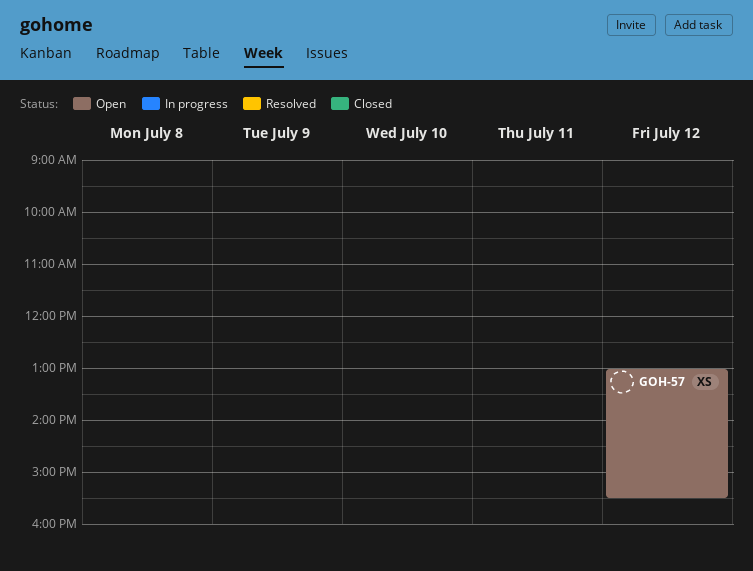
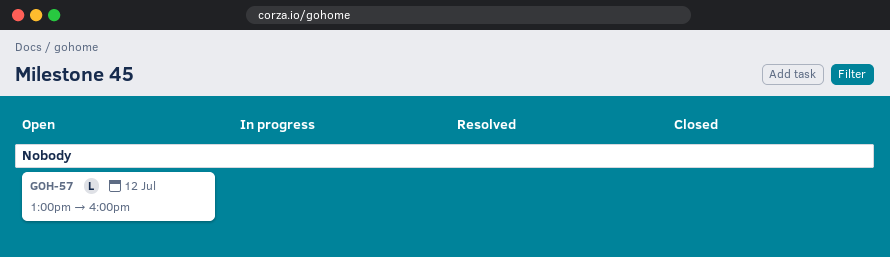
GOH-57, estimate: XS -> L
GOH-57, ends: 15:30 -> 16:00

